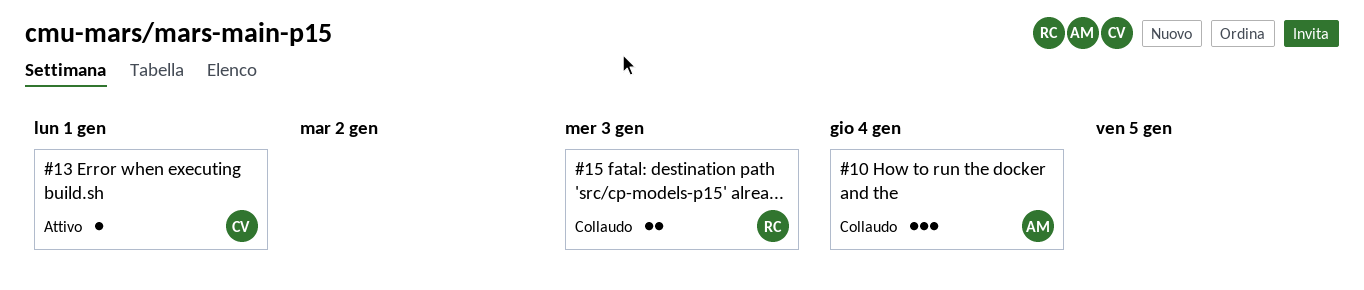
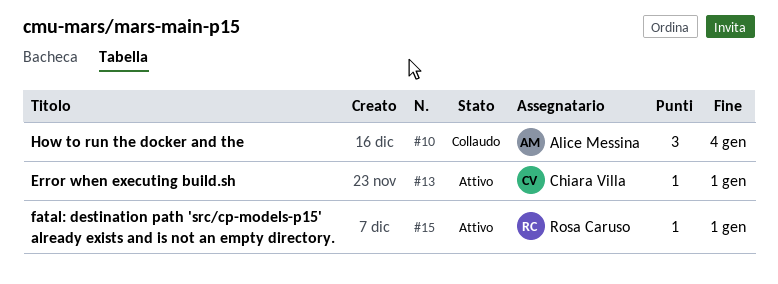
#15, status: Collaudo -> Attivo
#15, estimate: 2 -> 1
#15, due: Jan 3 -> Jan 1

